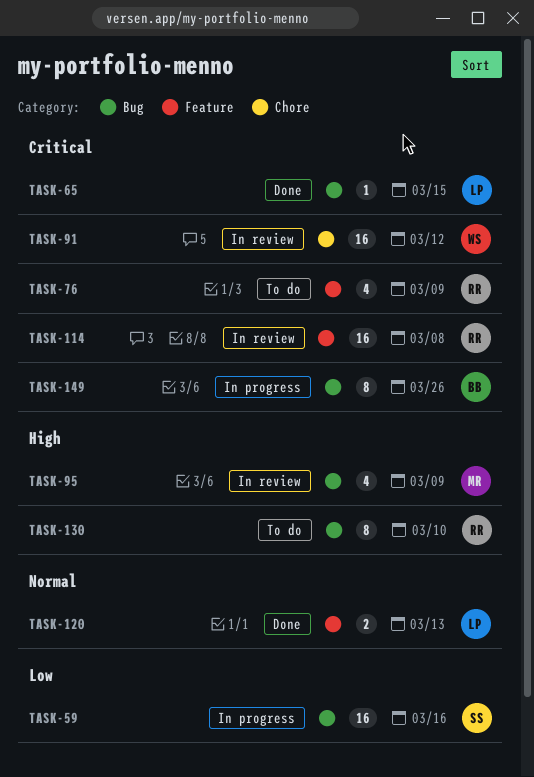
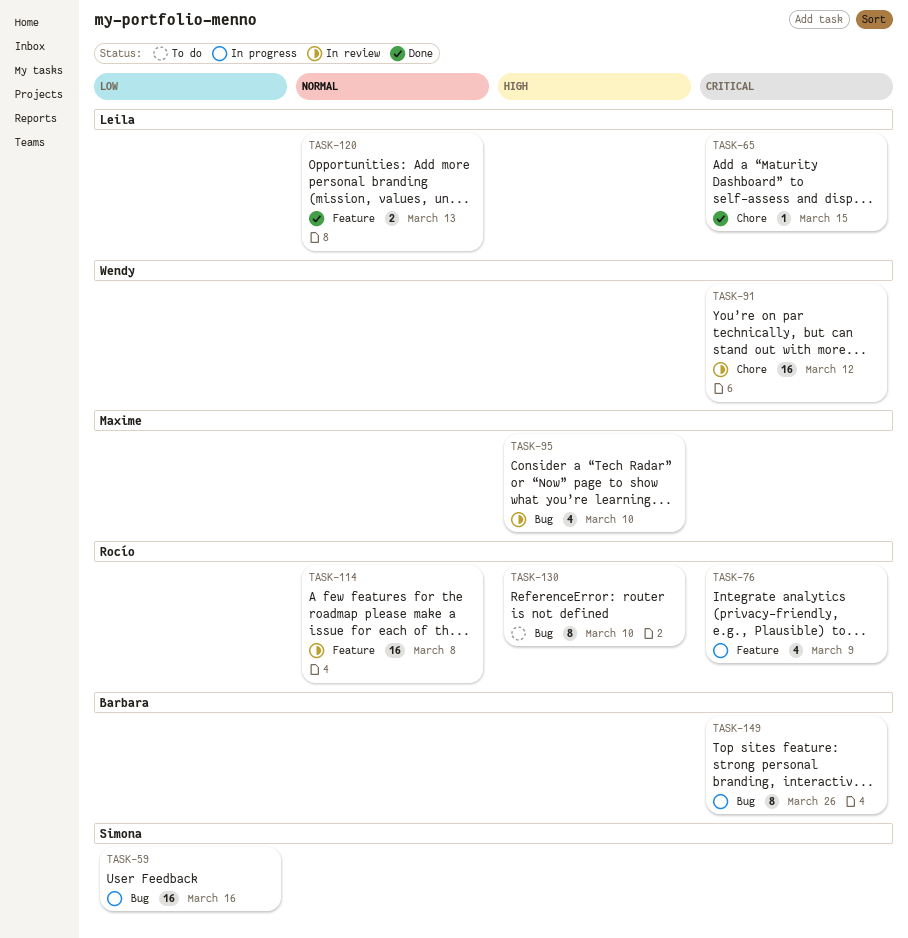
TASK-65, label: Bug -> Chore
TASK-76, status: To do -> In progress
TASK-95, due: Mar 9 -> Mar 10
TASK-114, priority: Critical -> Normal

